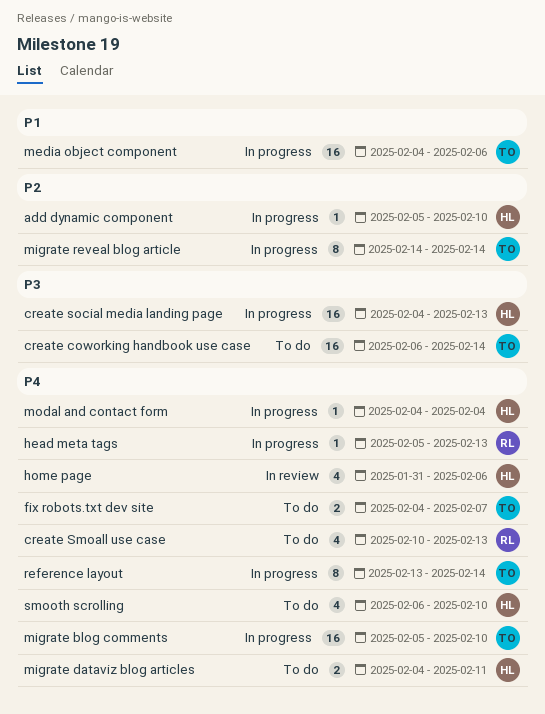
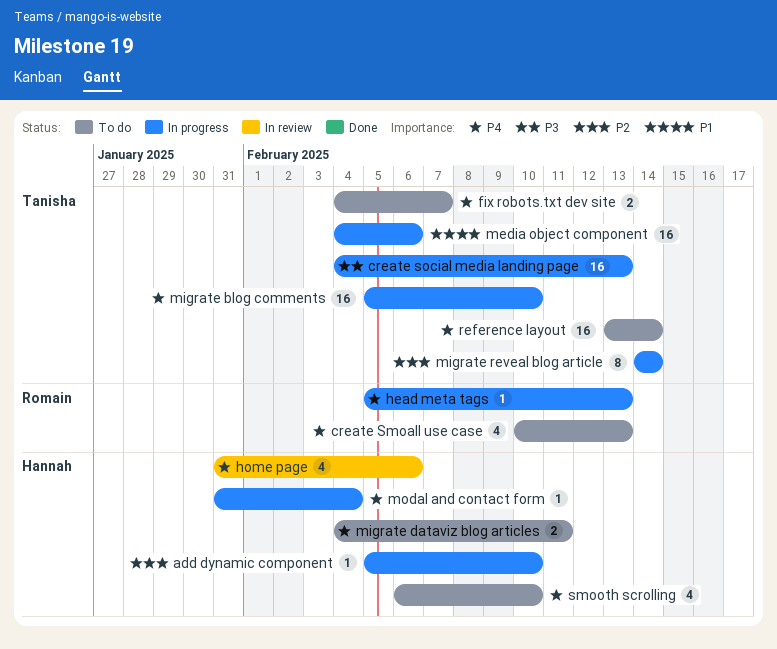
create coworking handbook use case: present -> none
create social media landing page, owner: Hannah -> Tanisha
modal and contact form, start: Feb 4 -> Jan 31
reference layout, status: In progress -> To do
reference layout, estimate: 8 -> 16

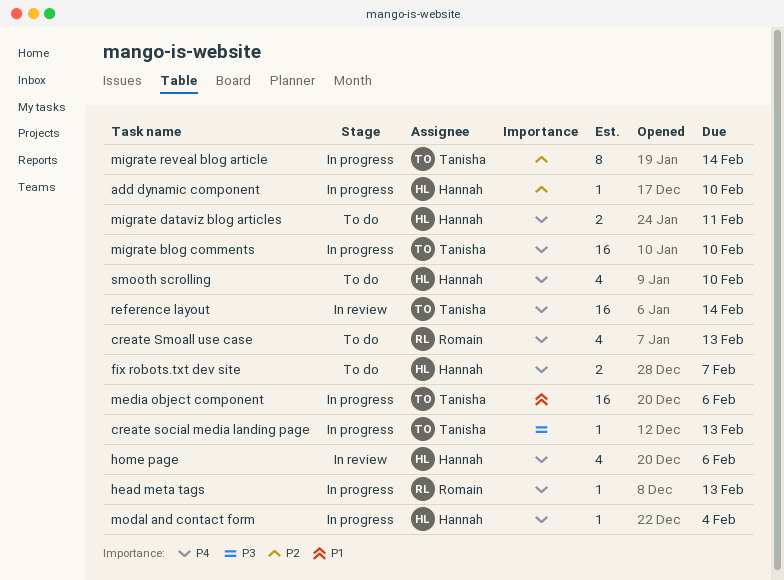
create social media landing page, estimate: 16 -> 1
fix robots.txt dev site, owner: Tanisha -> Hannah
reference layout, status: To do -> In review

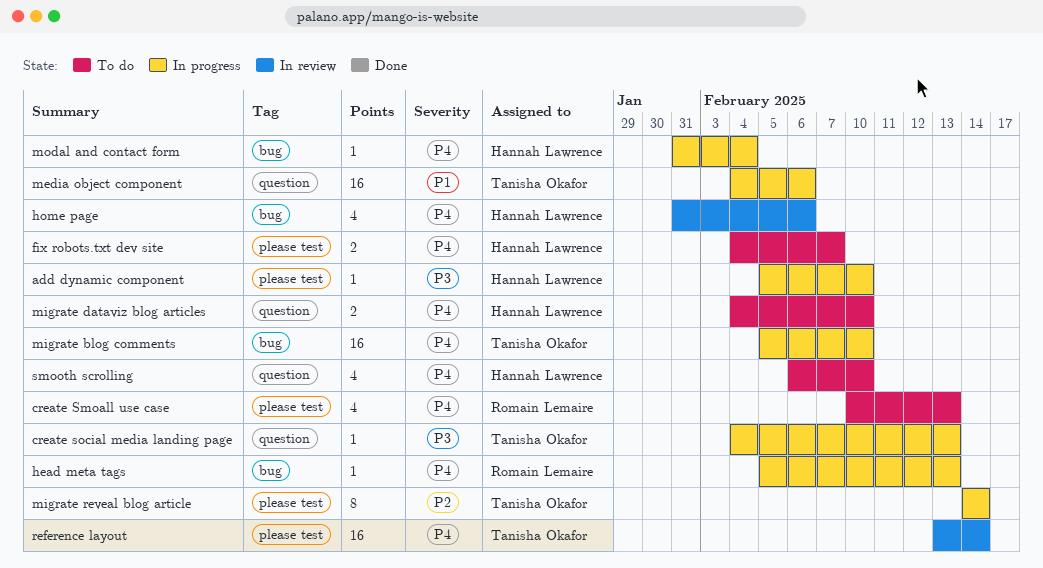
add dynamic component, priority: P2 -> P3
migrate dataviz blog articles, due: Feb 11 -> Feb 10

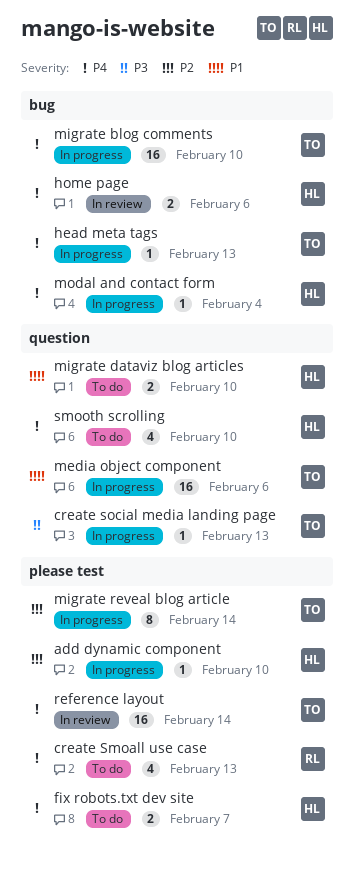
add dynamic component, priority: P3 -> P2
head meta tags, owner: Romain Lemaire -> Tanisha Okafor
home page, estimate: 4 -> 2
migrate dataviz blog articles, priority: P4 -> P1

